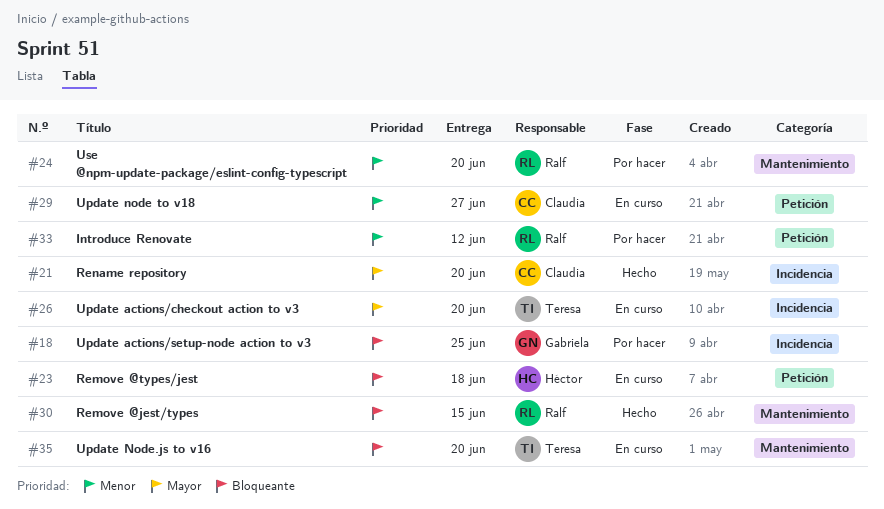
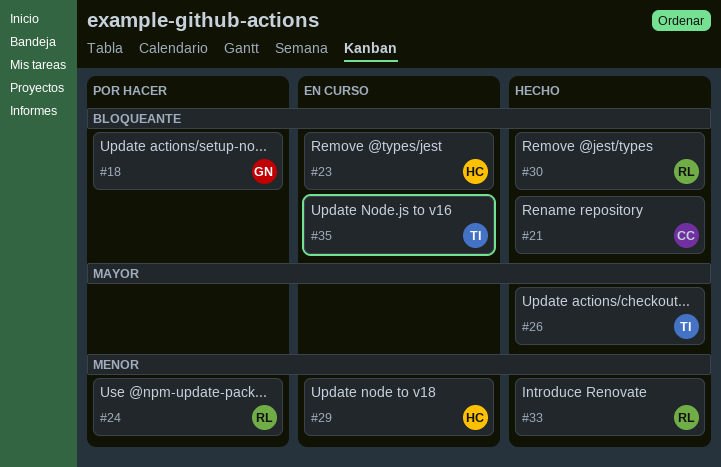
#21, priority: Mayor -> Bloqueante
#26, status: En curso -> Hecho
#29, owner: Claudia -> Héctor
#33, status: Por hacer -> Hecho

